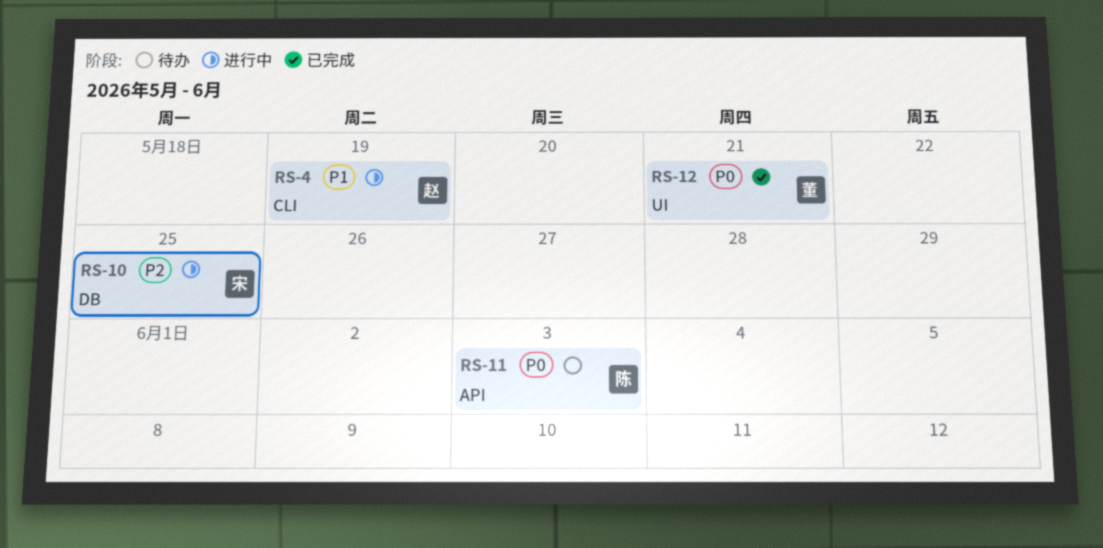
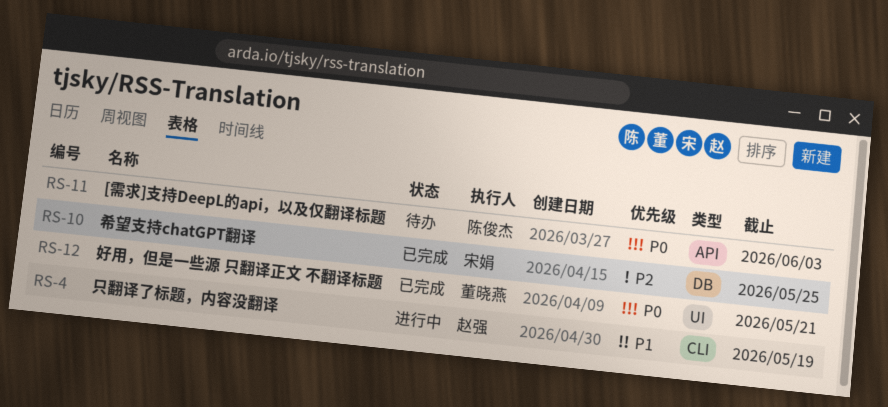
RS-10, status: 进行中 -> 已完成

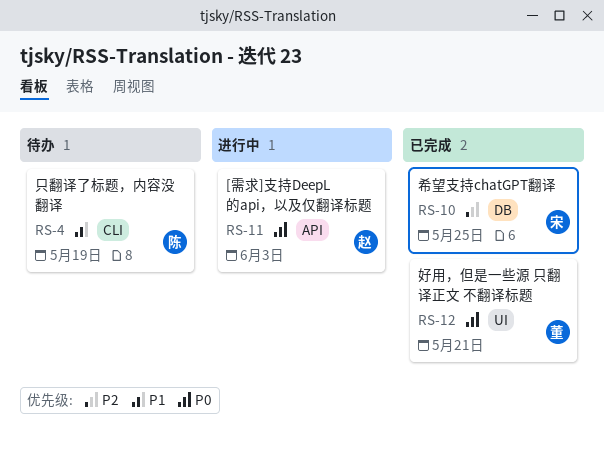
RS-4, status: 进行中 -> 待办
RS-4, owner: 赵强 -> 陈俊杰
RS-11, status: 待办 -> 进行中
RS-11, owner: 陈俊杰 -> 赵强

